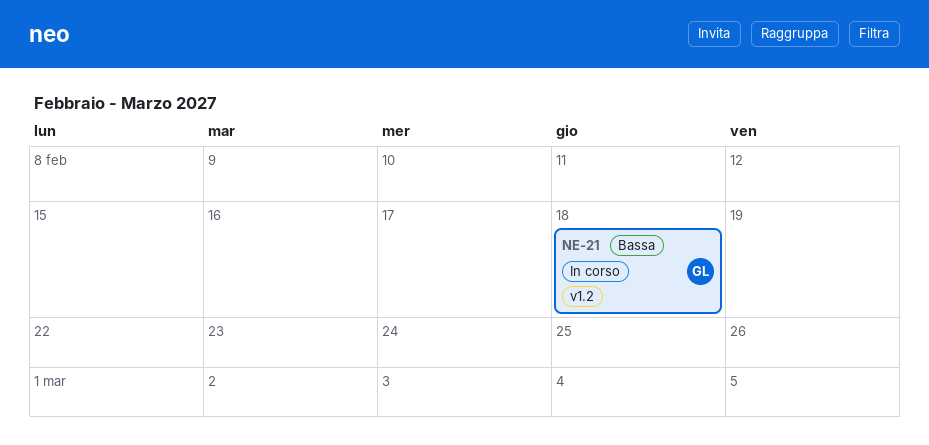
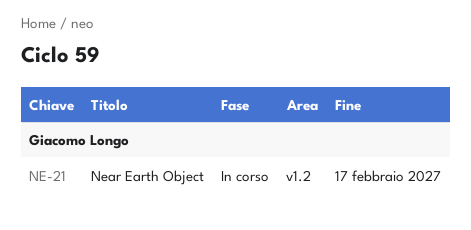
NE-21, due: Feb 18 -> Feb 17

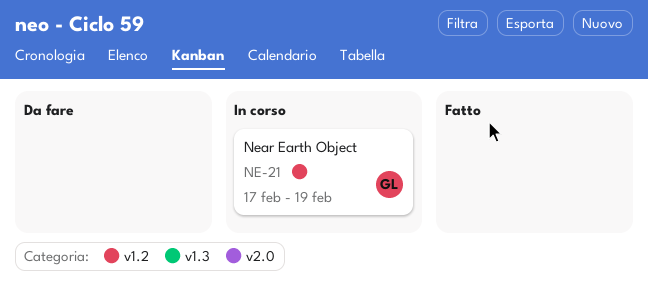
NE-21, due: Feb 17 -> Feb 19

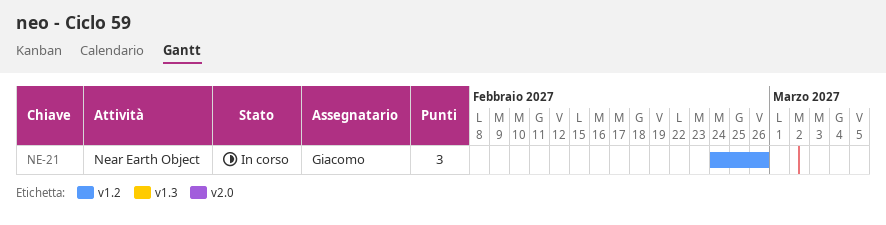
NE-21, start: Feb 17 -> Feb 24
NE-21, due: Feb 19 -> Feb 26

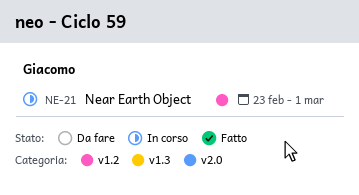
NE-21, start: Feb 24 -> Feb 23
NE-21, due: Feb 26 -> Mar 1

